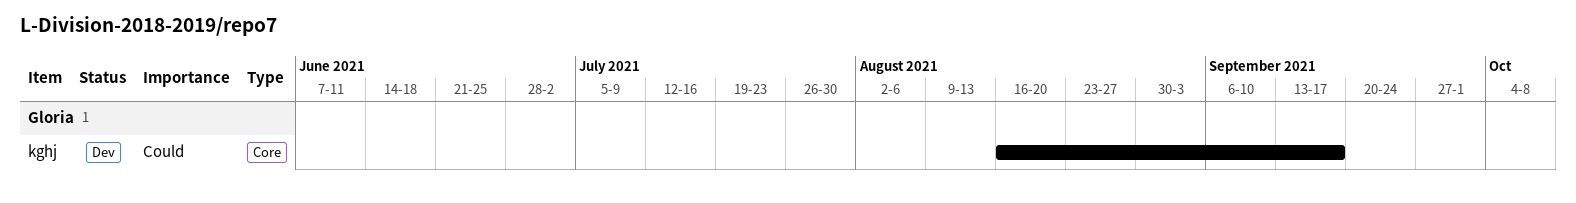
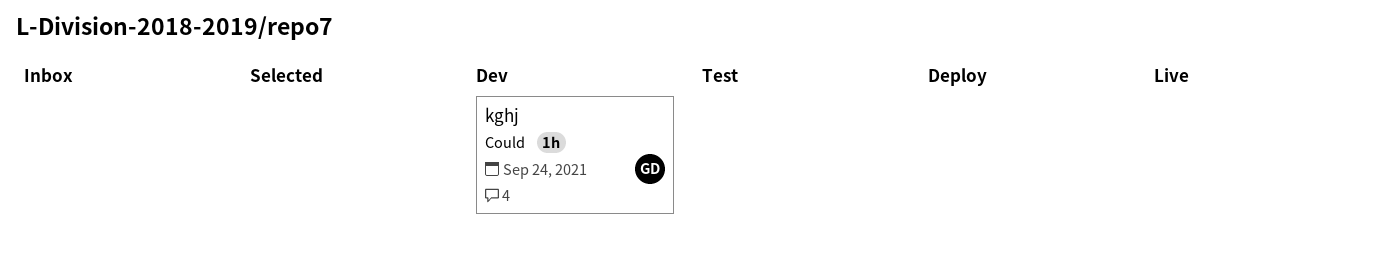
kghj, due: Sep 17 -> Sep 24

